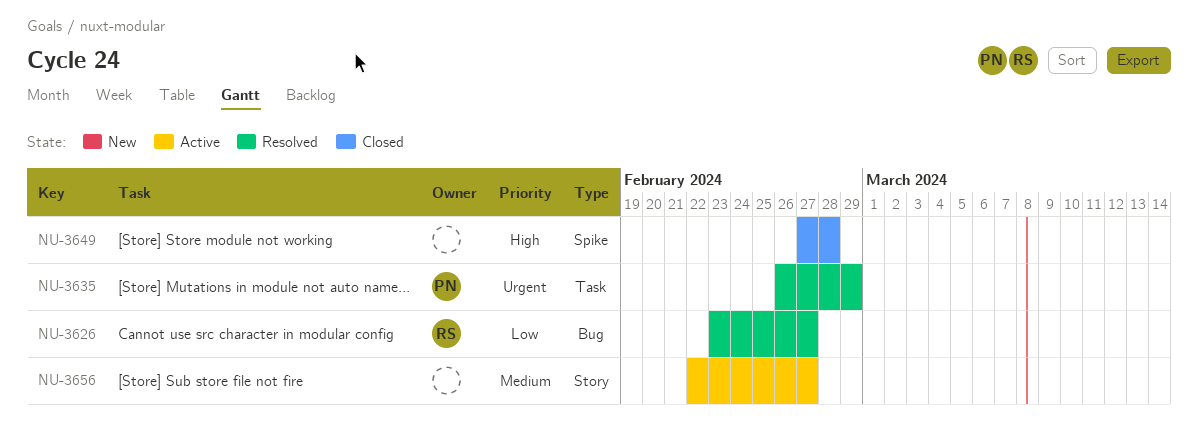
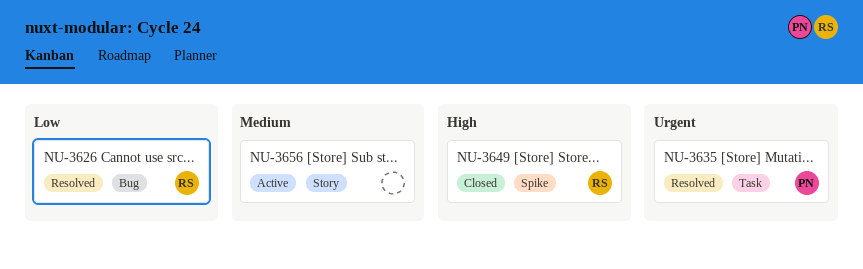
NU-3649, owner: none -> RS

